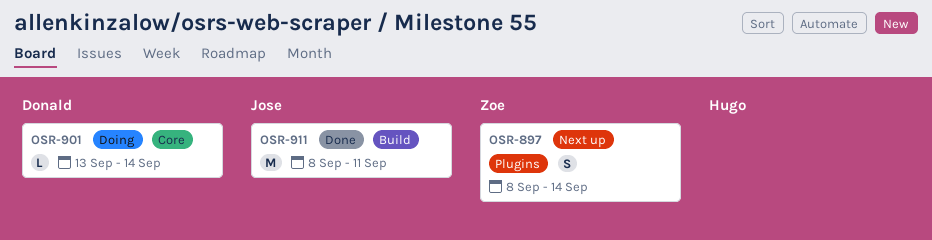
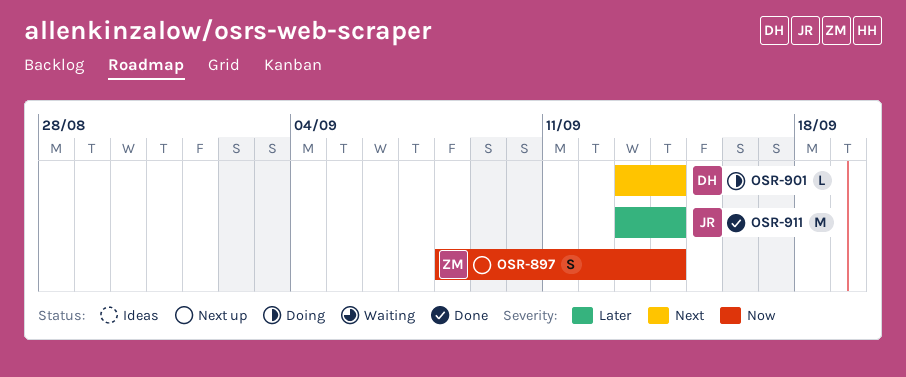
OSR-911, start: Sep 8 -> Sep 13
OSR-911, due: Sep 11 -> Sep 14

